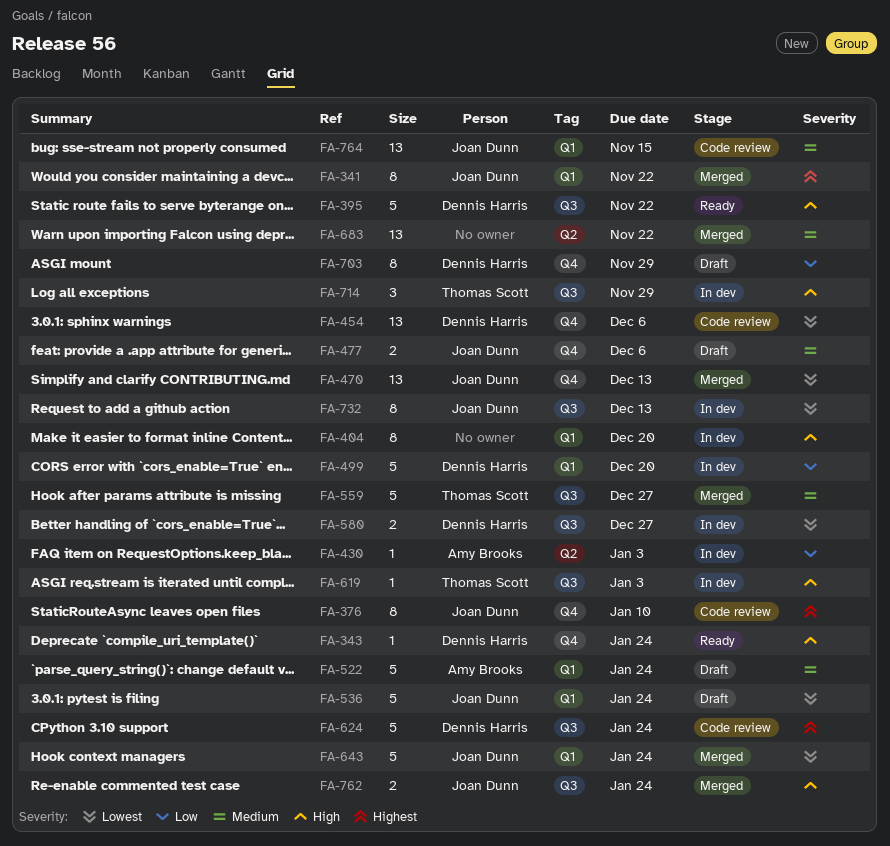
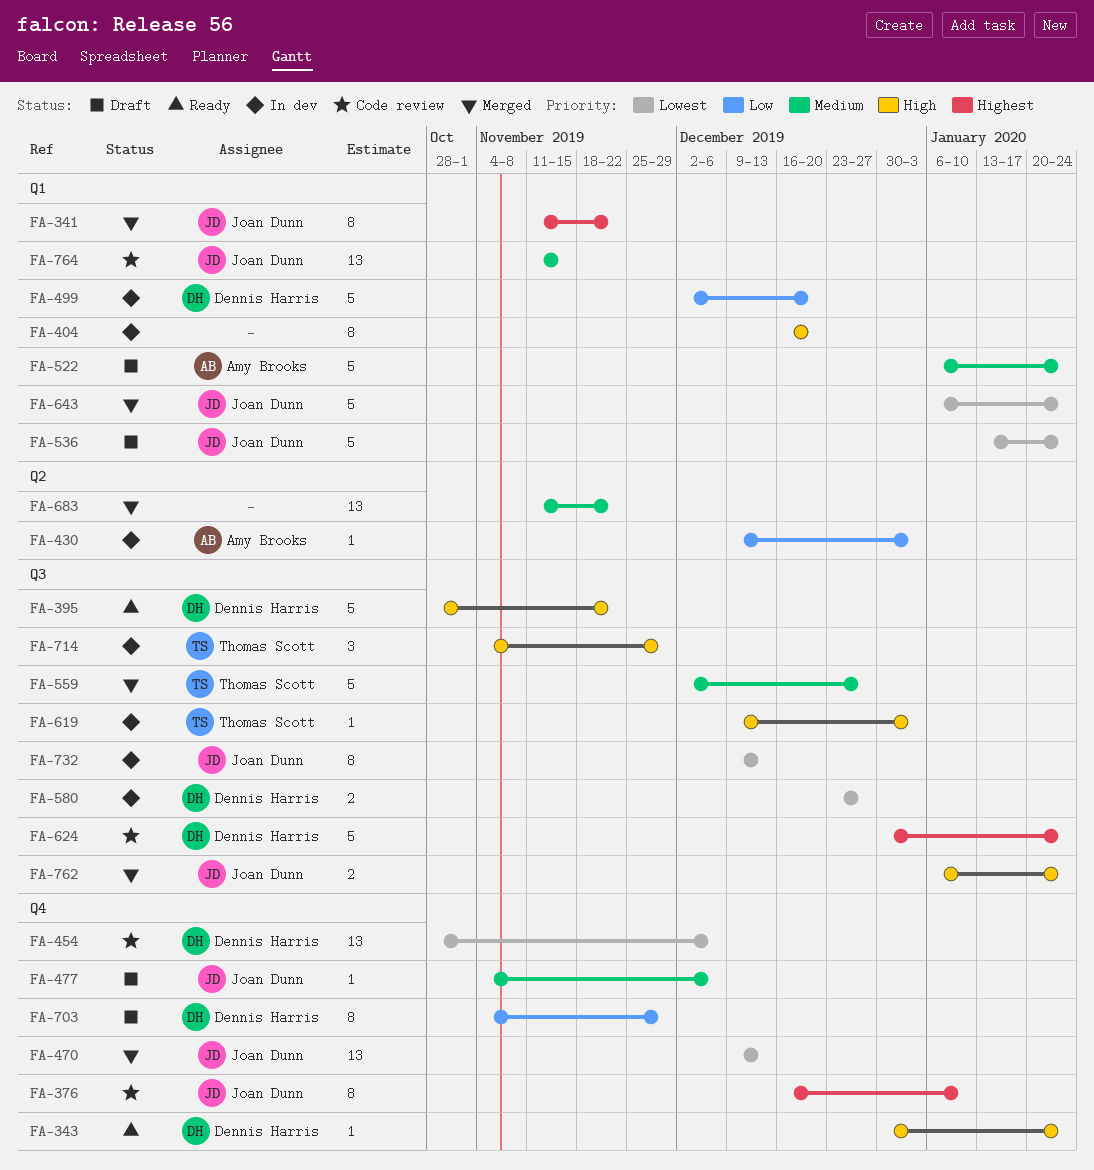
FA-477, estimate: 2 -> 1

